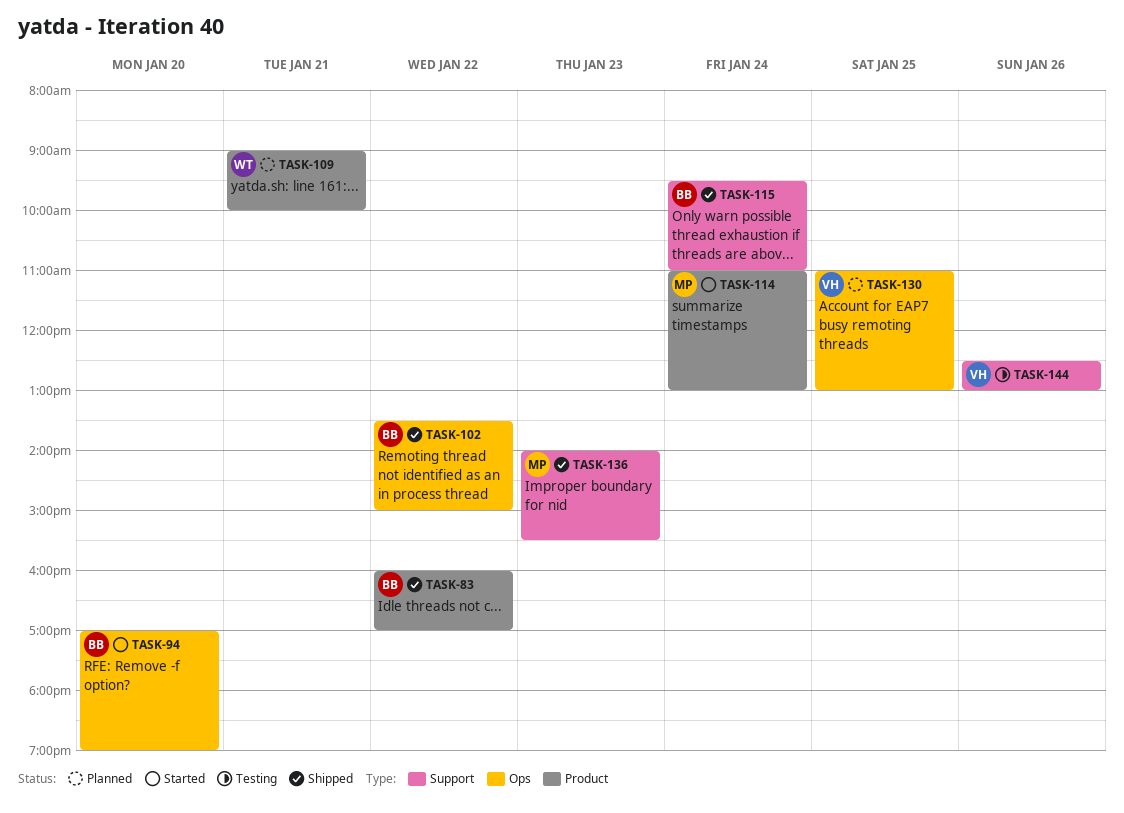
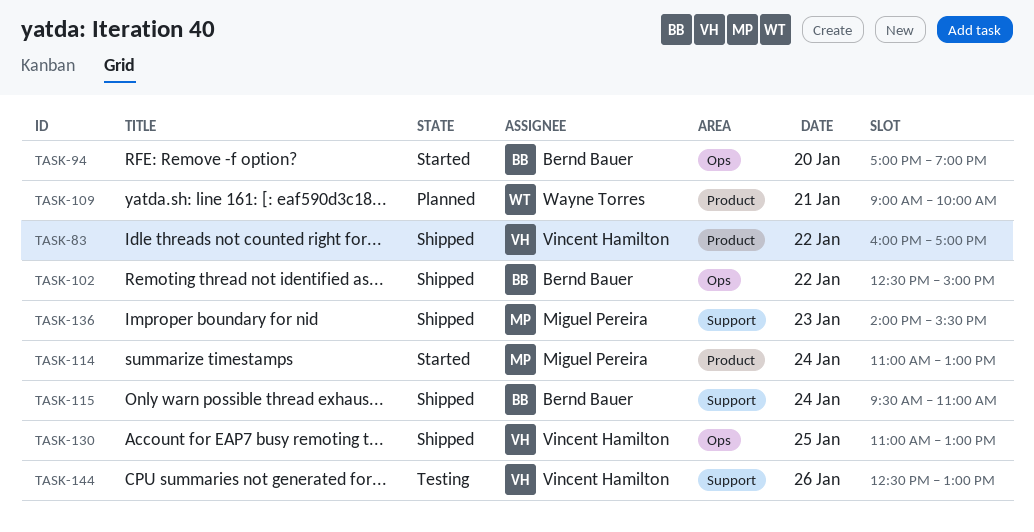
TASK-83, owner: Bernd Bauer -> Vincent Hamilton
TASK-102, begins: 13:30 -> 12:30
TASK-130, status: Planned -> Shipped

